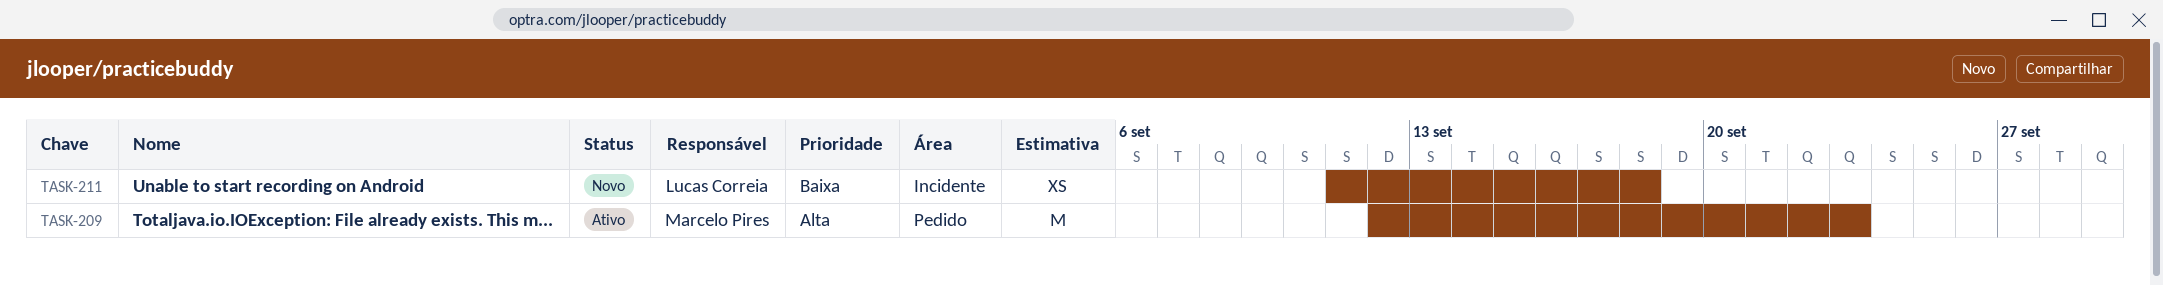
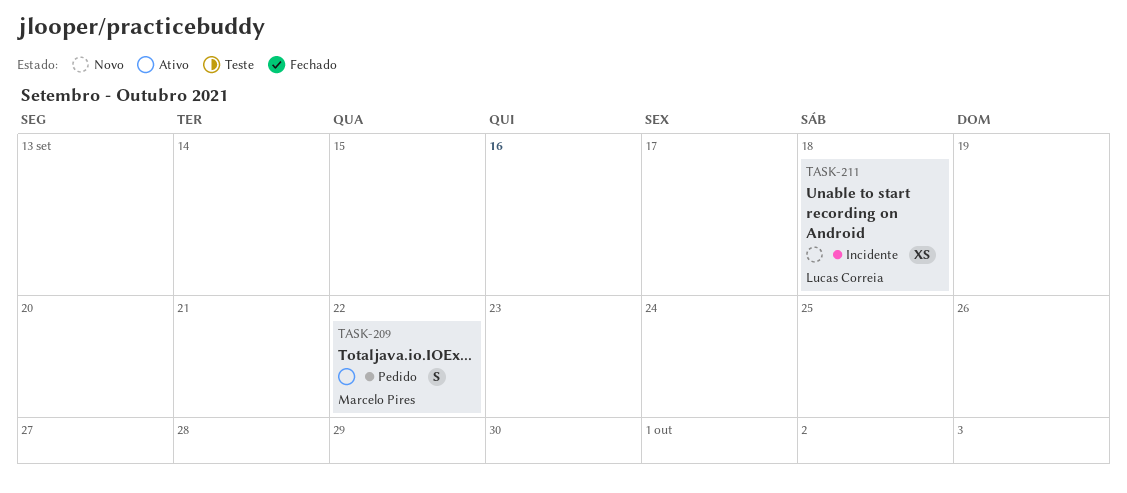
TASK-209, estimate: M -> S
TASK-209, due: Sep 23 -> Sep 22

